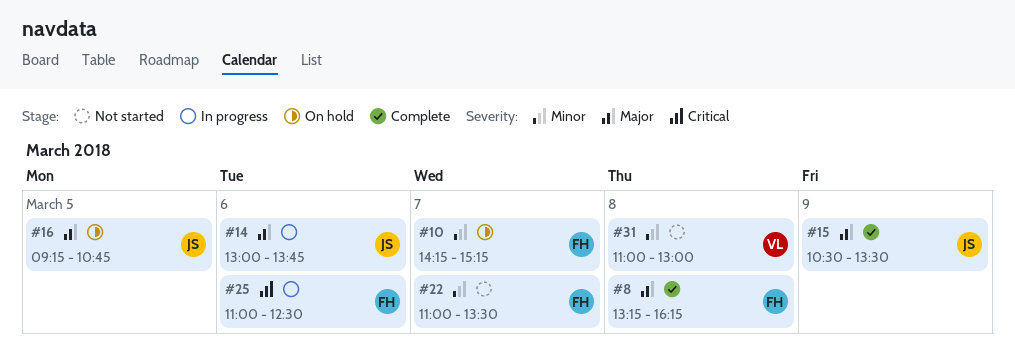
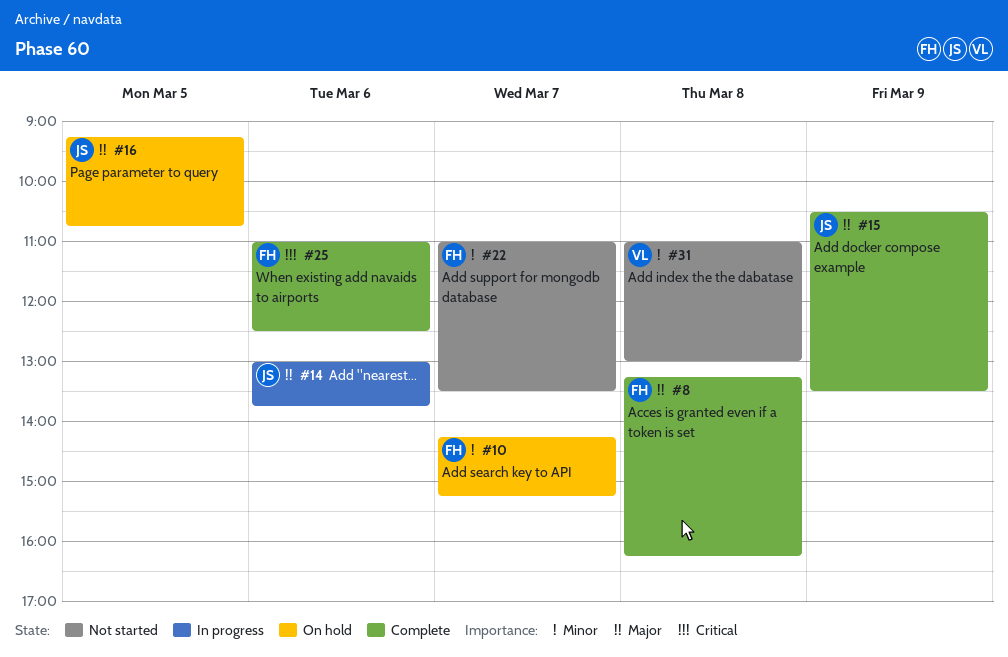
#25, status: In progress -> Complete

